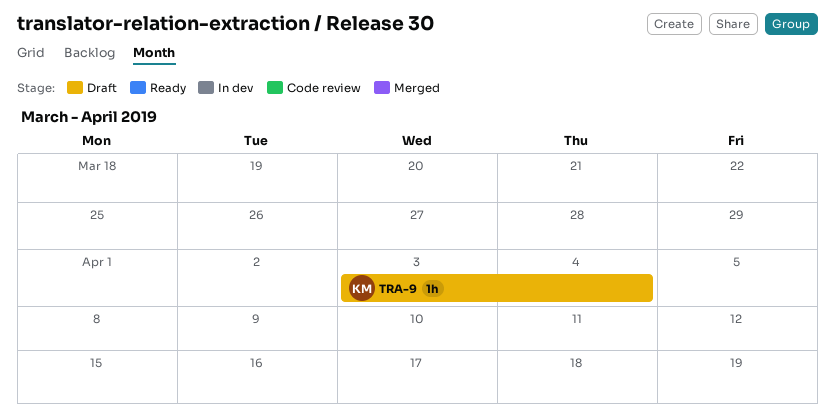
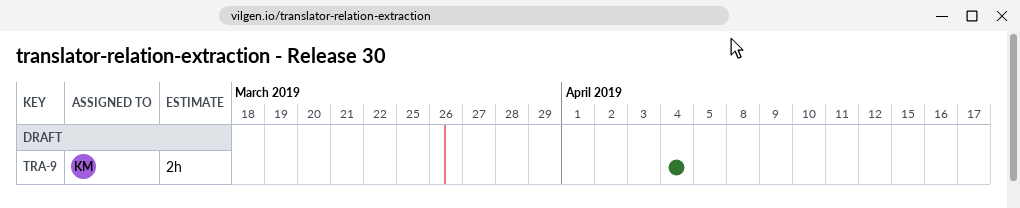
TRA-9, estimate: 1h -> 2h
TRA-9, start: Apr 3 -> Apr 4

